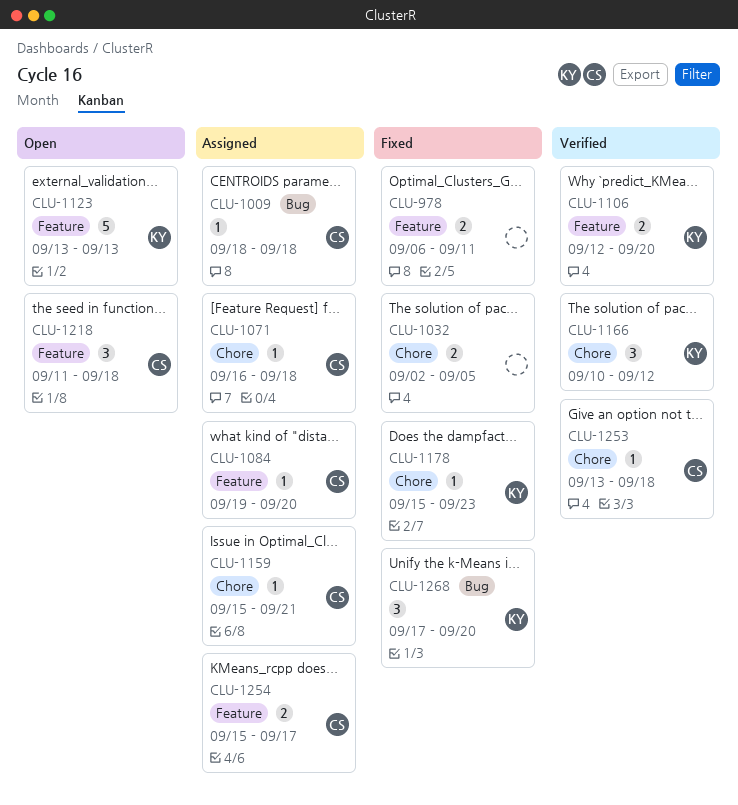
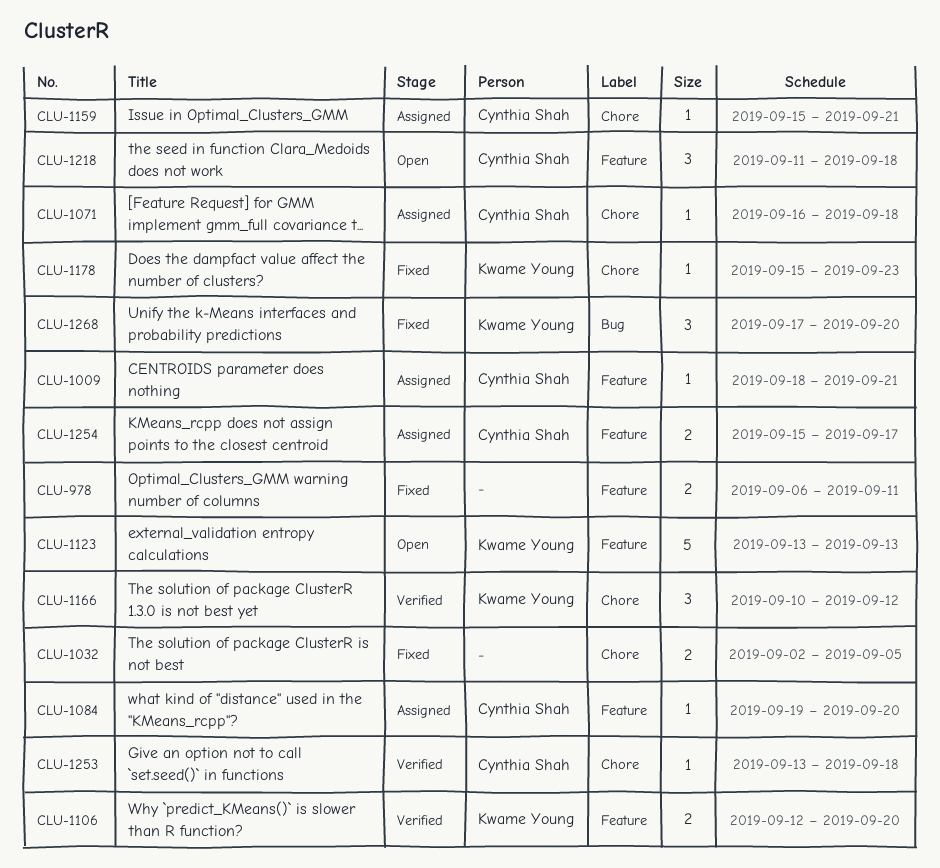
CLU-1009, label: Bug -> Feature
CLU-1009, due: Sep 18 -> Sep 21

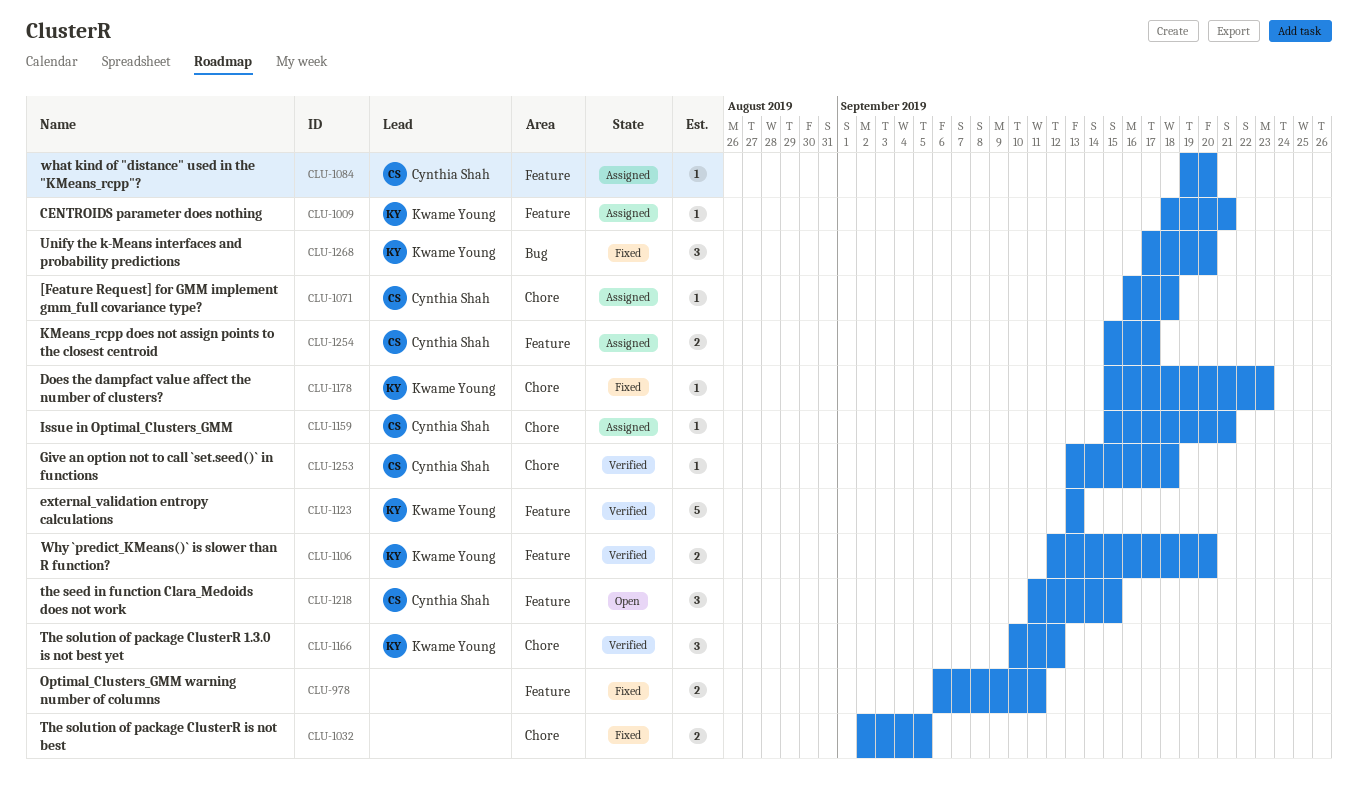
CLU-1009, owner: Cynthia Shah -> Kwame Young
CLU-1123, status: Open -> Verified
CLU-1218, due: Sep 18 -> Sep 15

